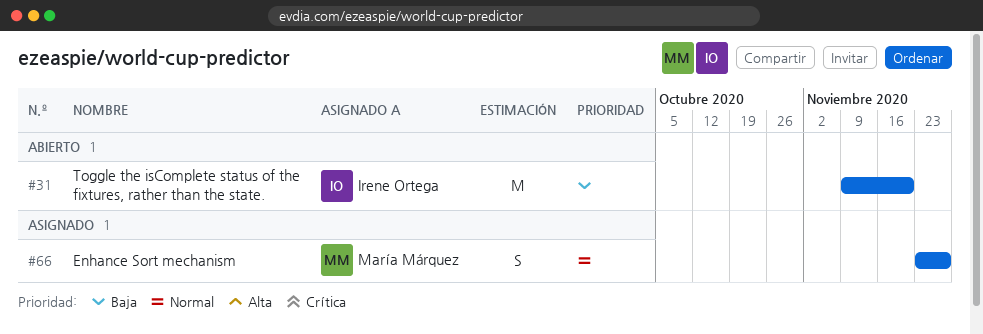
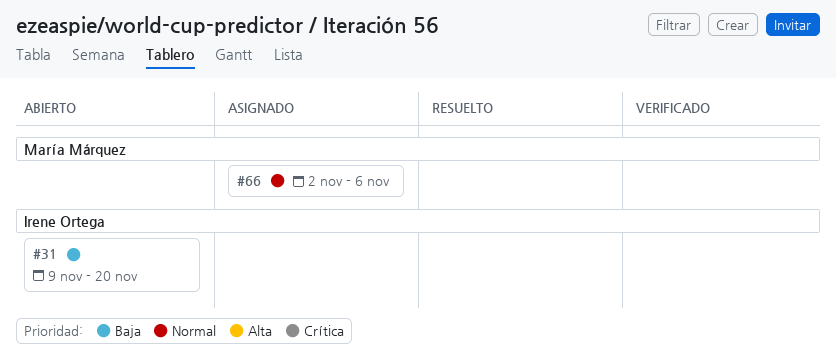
#66, start: Nov 23 -> Nov 2
#66, due: Nov 27 -> Nov 6

